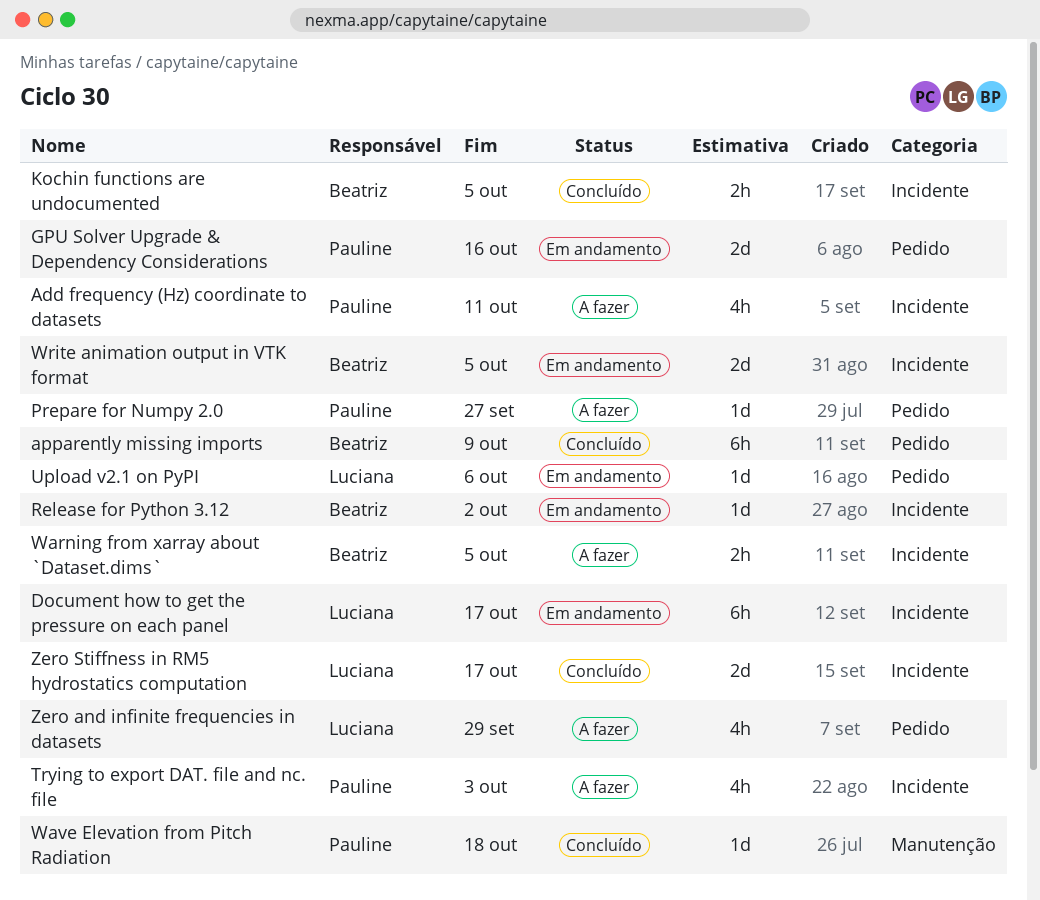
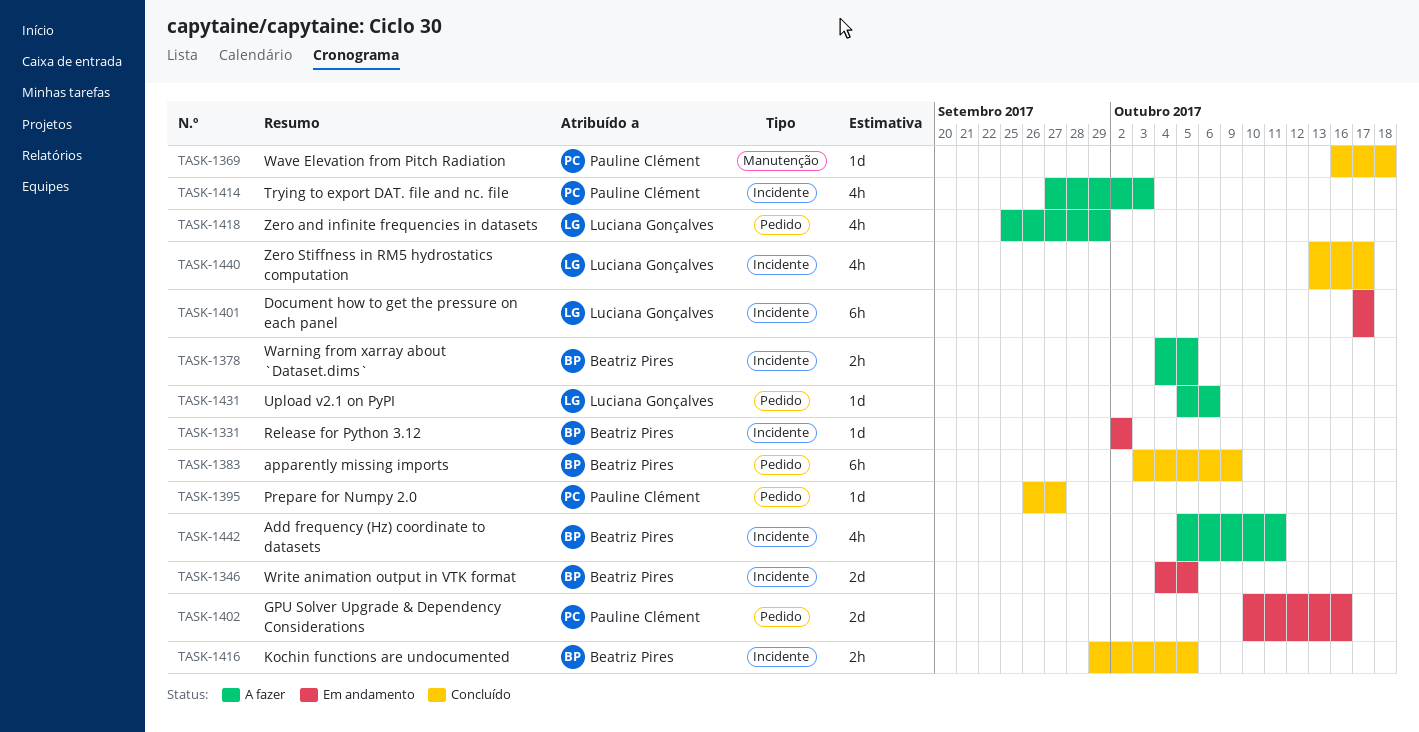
Add frequency (Hz) coordinate to datasets, owner: Pauline Clément -> Beatriz Pires
Prepare for Numpy 2.0, status: A fazer -> Concluído
Upload v2.1 on PyPI, status: Em andamento -> A fazer
Zero Stiffness in RM5 hydrostatics computation, estimate: 2d -> 4h

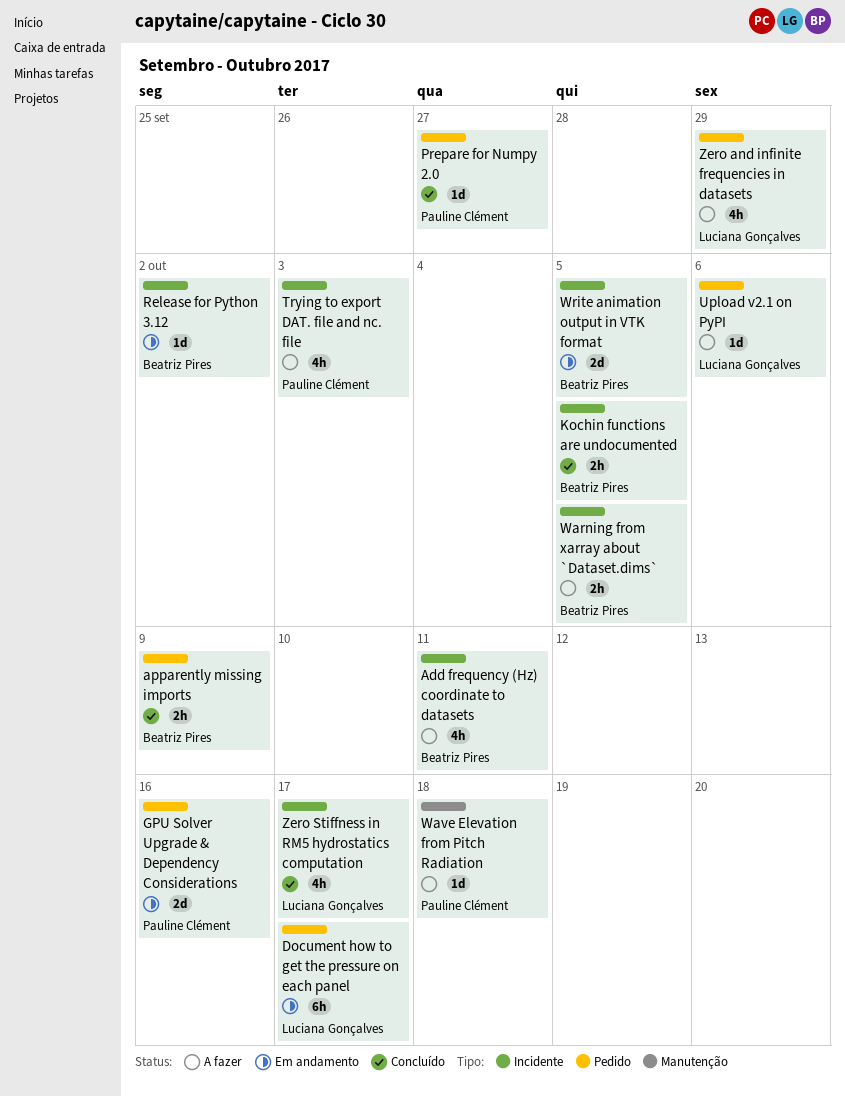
apparently missing imports, estimate: 6h -> 2h
Document how to get the pressure on each panel, label: Incidente -> Pedido
Wave Elevation from Pitch Radiation, status: Concluído -> A fazer

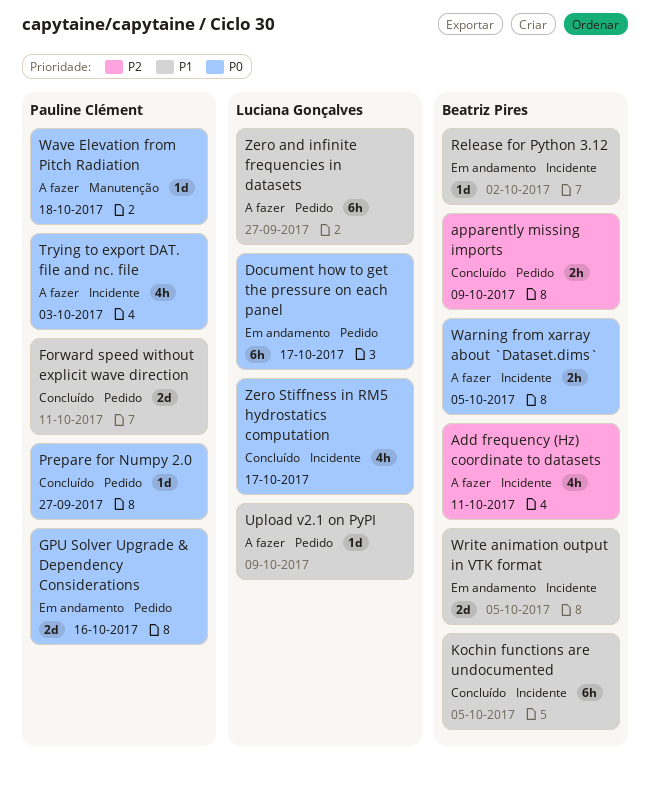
Forward speed without explicit wave direction: none -> present
Kochin functions are undocumented, estimate: 2h -> 6h
Upload v2.1 on PyPI, due: Oct 6 -> Oct 9
Zero and infinite frequencies in datasets, estimate: 4h -> 6h
Zero and infinite frequencies in datasets, due: Sep 29 -> Sep 27

